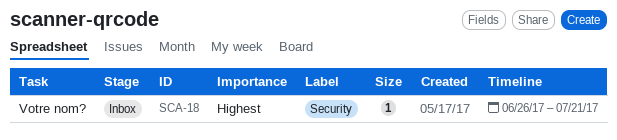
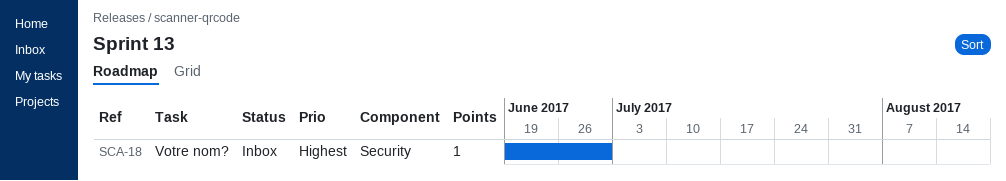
SCA-18, start: Jun 26 -> Jun 19
SCA-18, due: Jul 21 -> Jun 30

